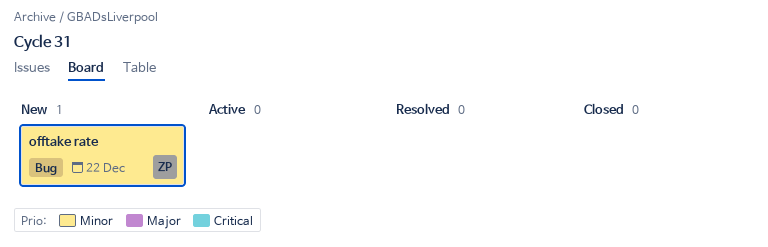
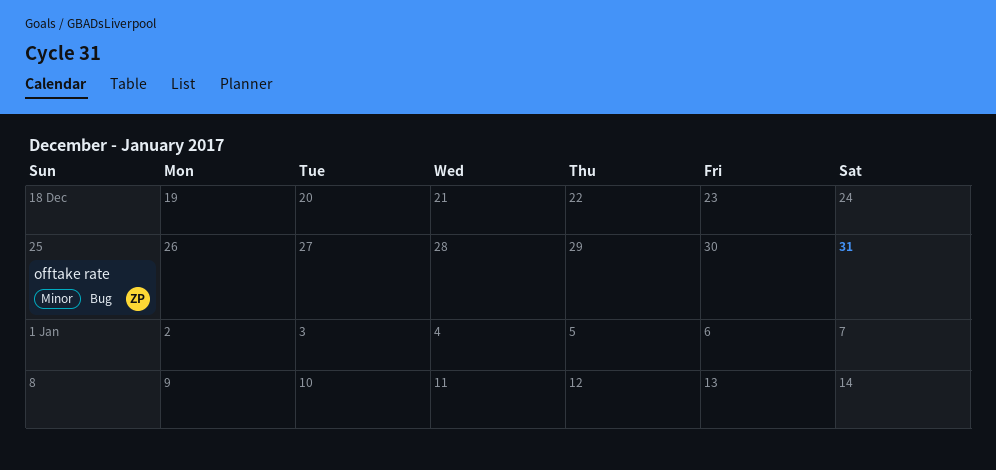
offtake rate, due: Dec 22 -> Dec 25

